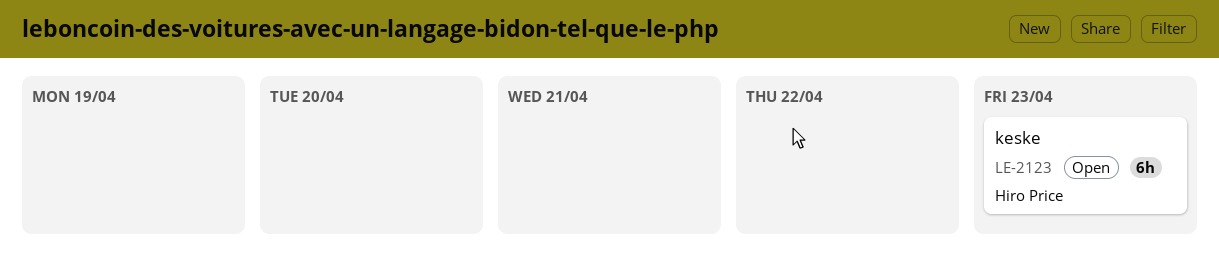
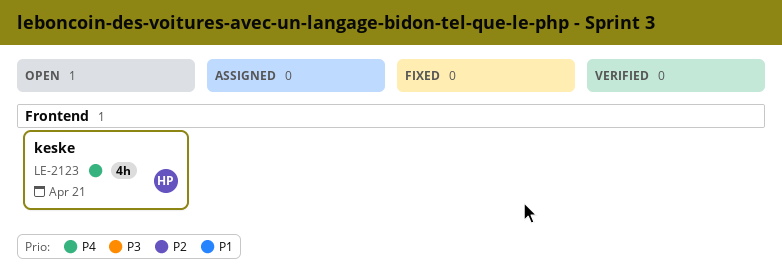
LE-2123, estimate: 6h -> 4h
LE-2123, due: Apr 23 -> Apr 21

